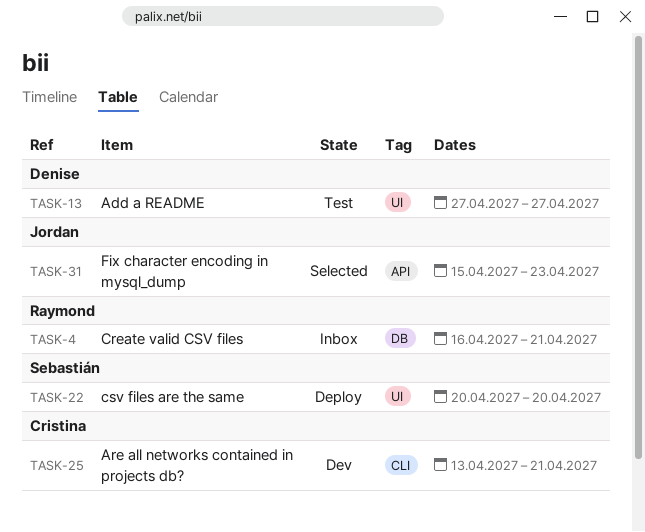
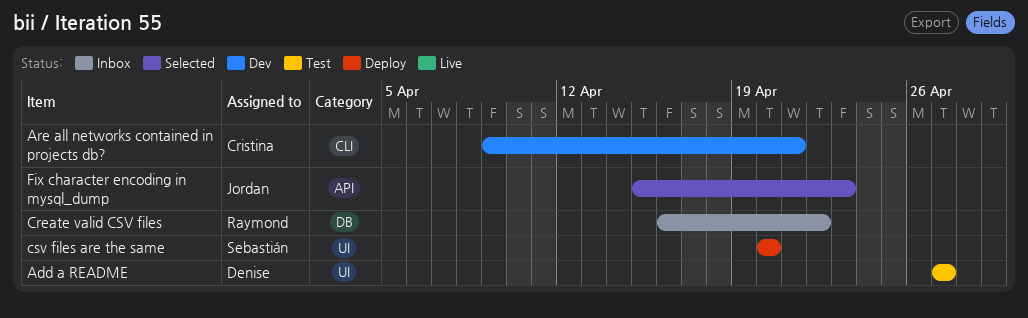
Are all networks contained in projects db?, start: Apr 13 -> Apr 9
Create valid CSV files, due: Apr 21 -> Apr 22

